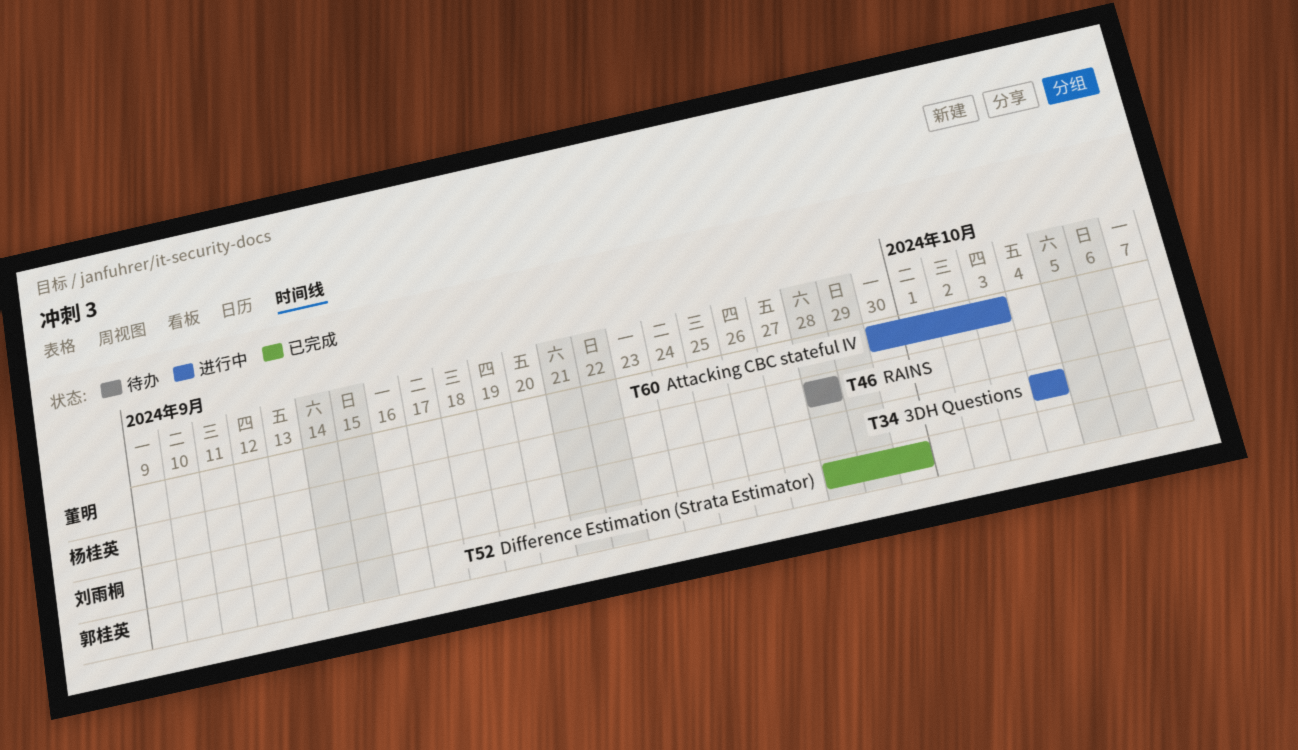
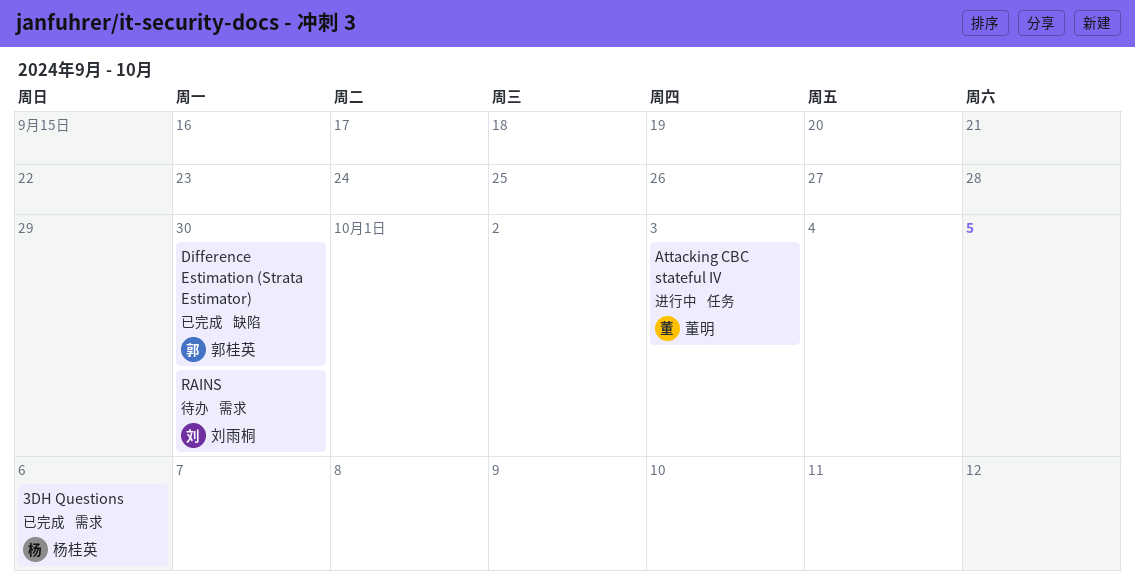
3DH Questions, status: 进行中 -> 已完成
3DH Questions, owner: 刘雨桐 -> 杨桂英
3DH Questions, due: Oct 4 -> Oct 6
RAINS, owner: 杨桂英 -> 刘雨桐
RAINS, due: Sep 28 -> Sep 30

